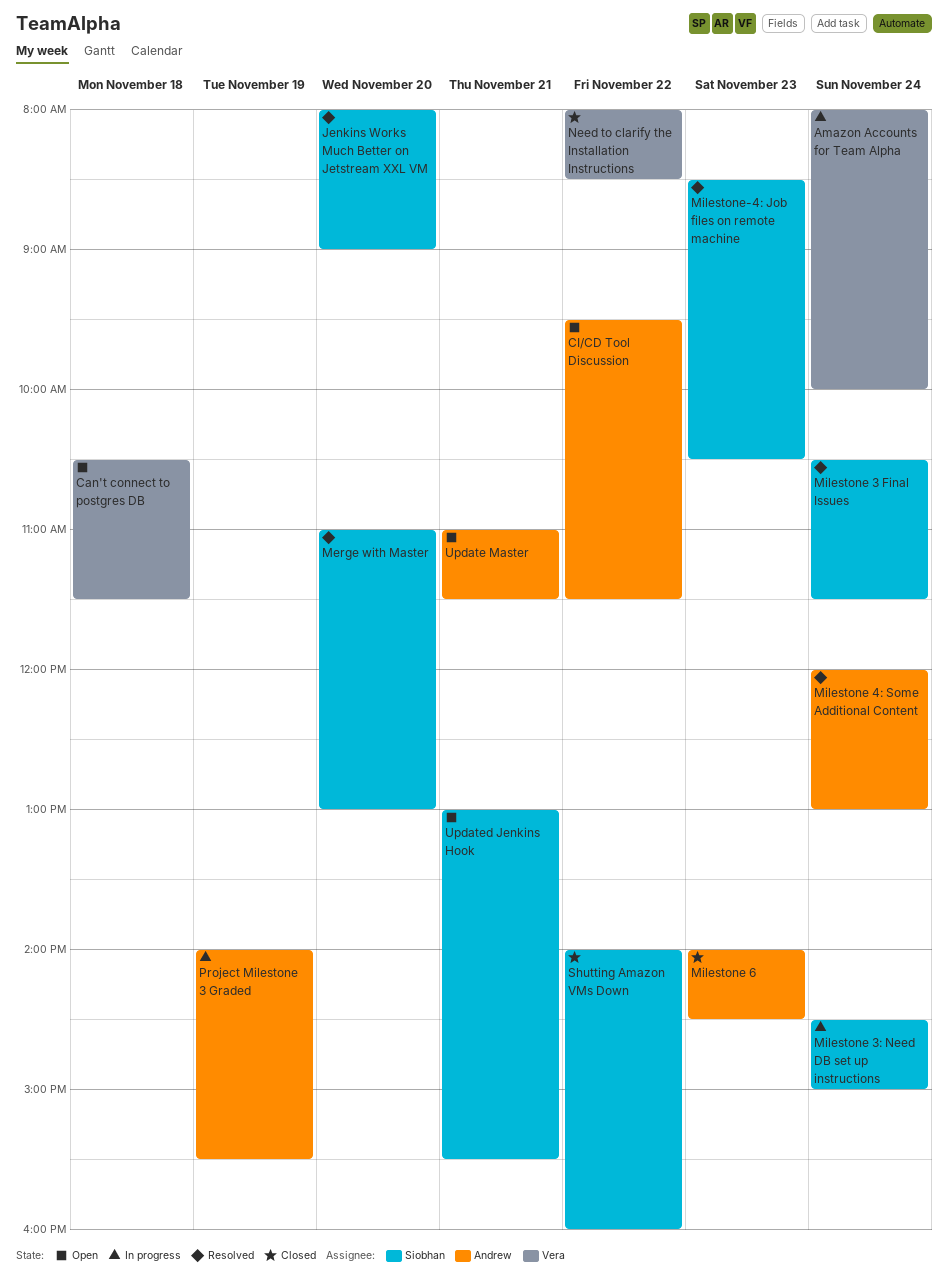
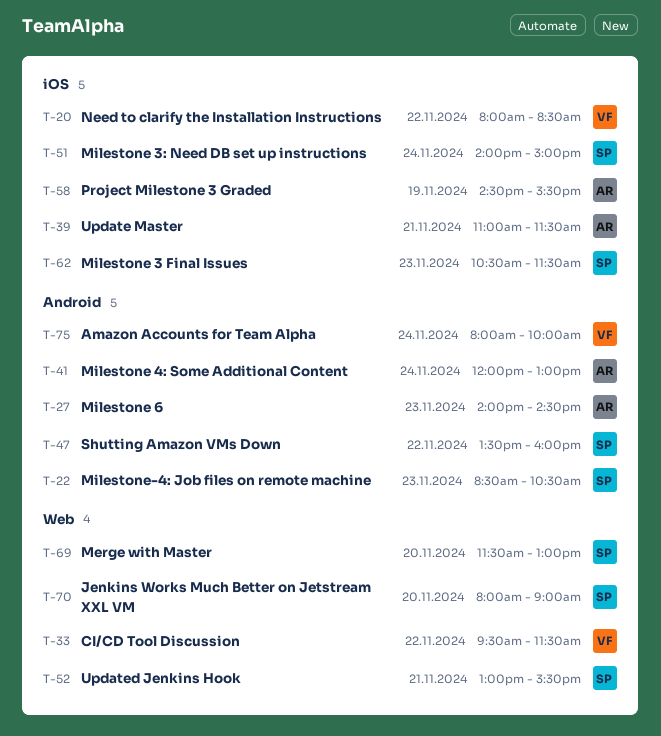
Can't connect to postgres DB: present -> none
CI/CD Tool Discussion, owner: Andrew -> Vera
Merge with Master, begins: 11:00 -> 11:30
Milestone 3 Final Issues, day: Nov 24 -> Nov 23
Milestone 3: Need DB set up instructions, begins: 14:30 -> 14:00
Project Milestone 3 Graded, begins: 14:00 -> 14:30
Shutting Amazon VMs Down, begins: 14:00 -> 13:30

